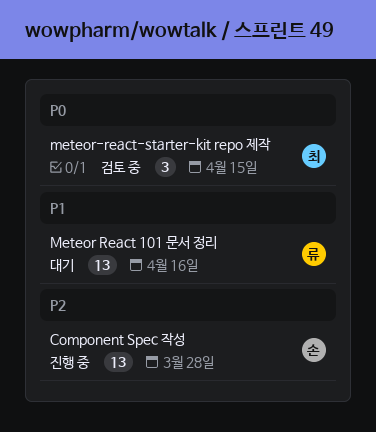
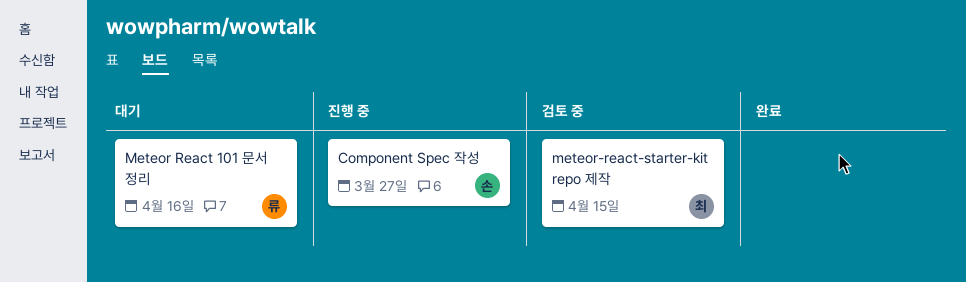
Component Spec 작성, due: Mar 28 -> Mar 27

